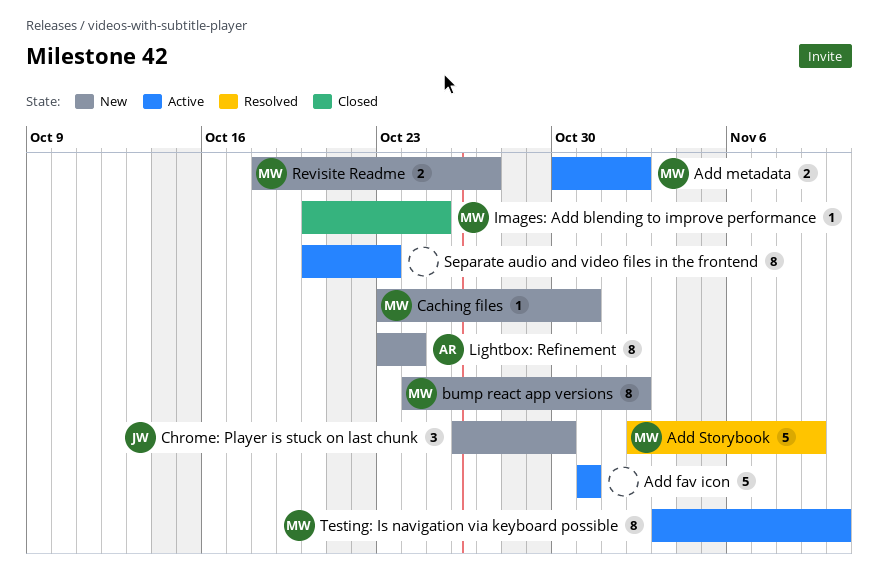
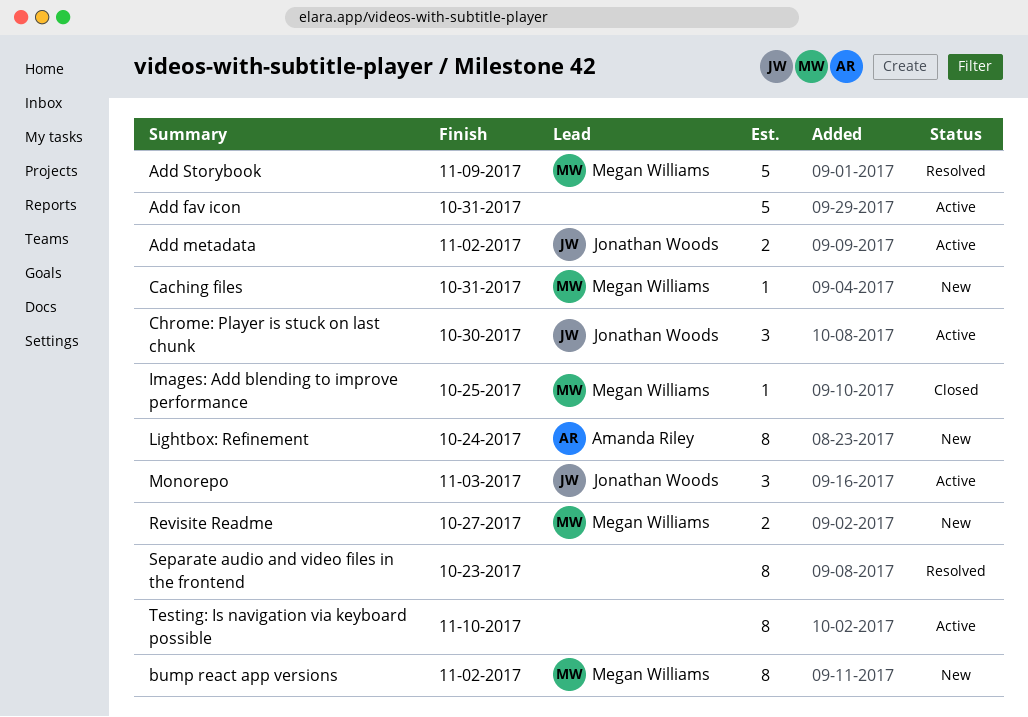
Add metadata, owner: Megan Williams -> Jonathan Woods
Chrome: Player is stuck on last chunk, status: New -> Active
Monorepo: none -> present
Separate audio and video files in the frontend, status: Active -> Resolved
Testing: Is navigation via keyboard possible, owner: Megan Williams -> none

